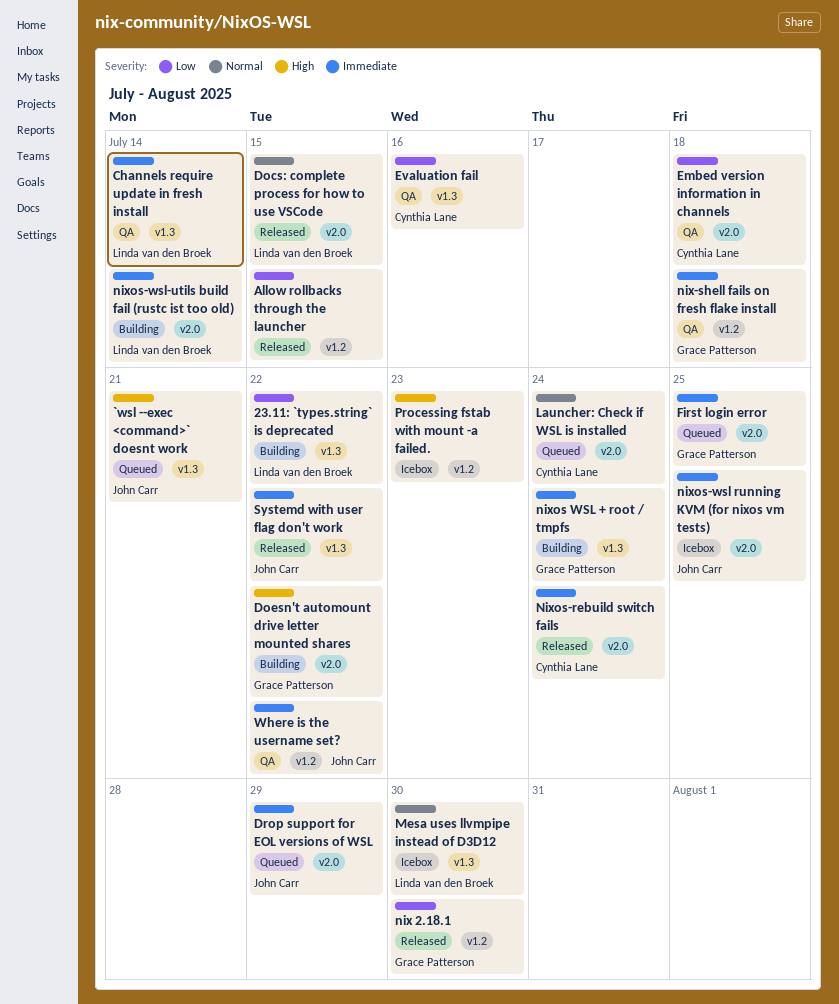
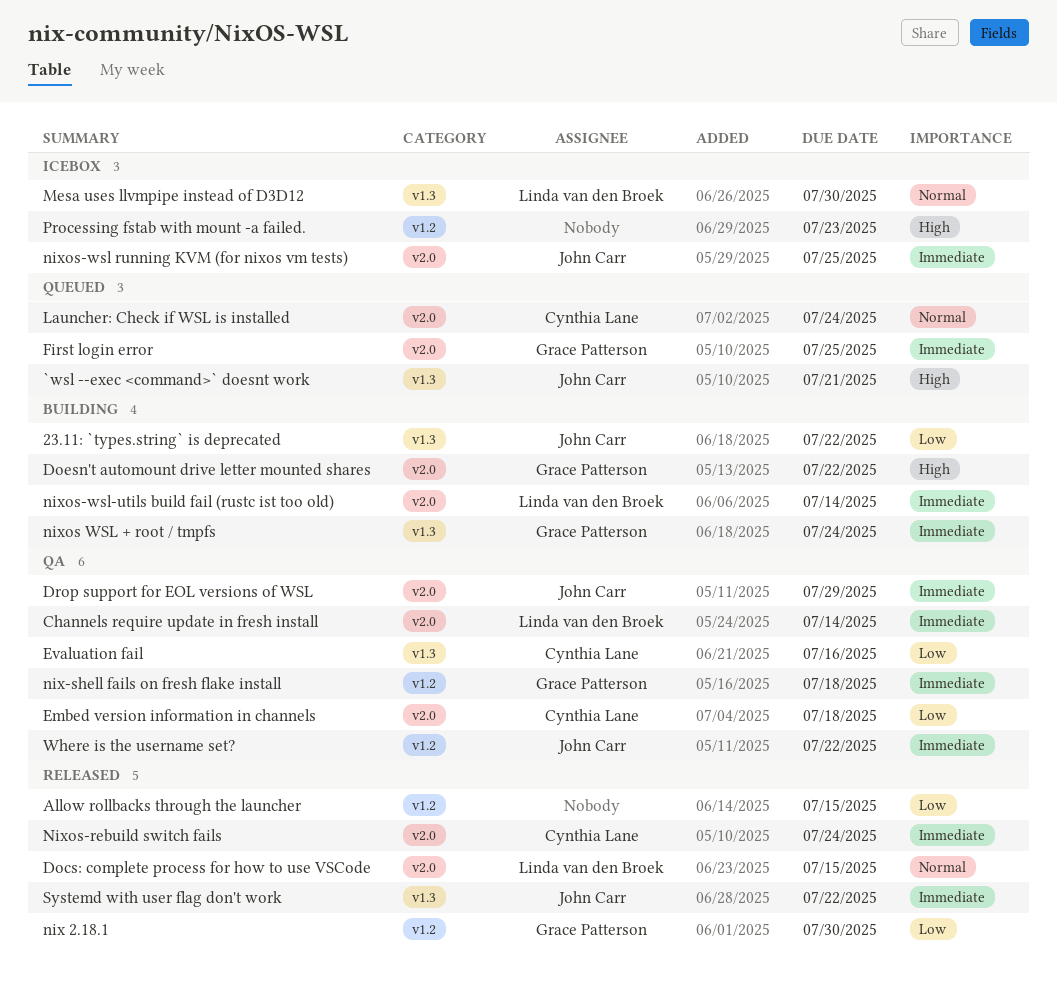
23.11: `types.string` is deprecated, owner: Linda van den Broek -> John Carr
Channels require update in fresh install, label: v1.3 -> v2.0
Drop support for EOL versions of WSL, status: Queued -> QA

